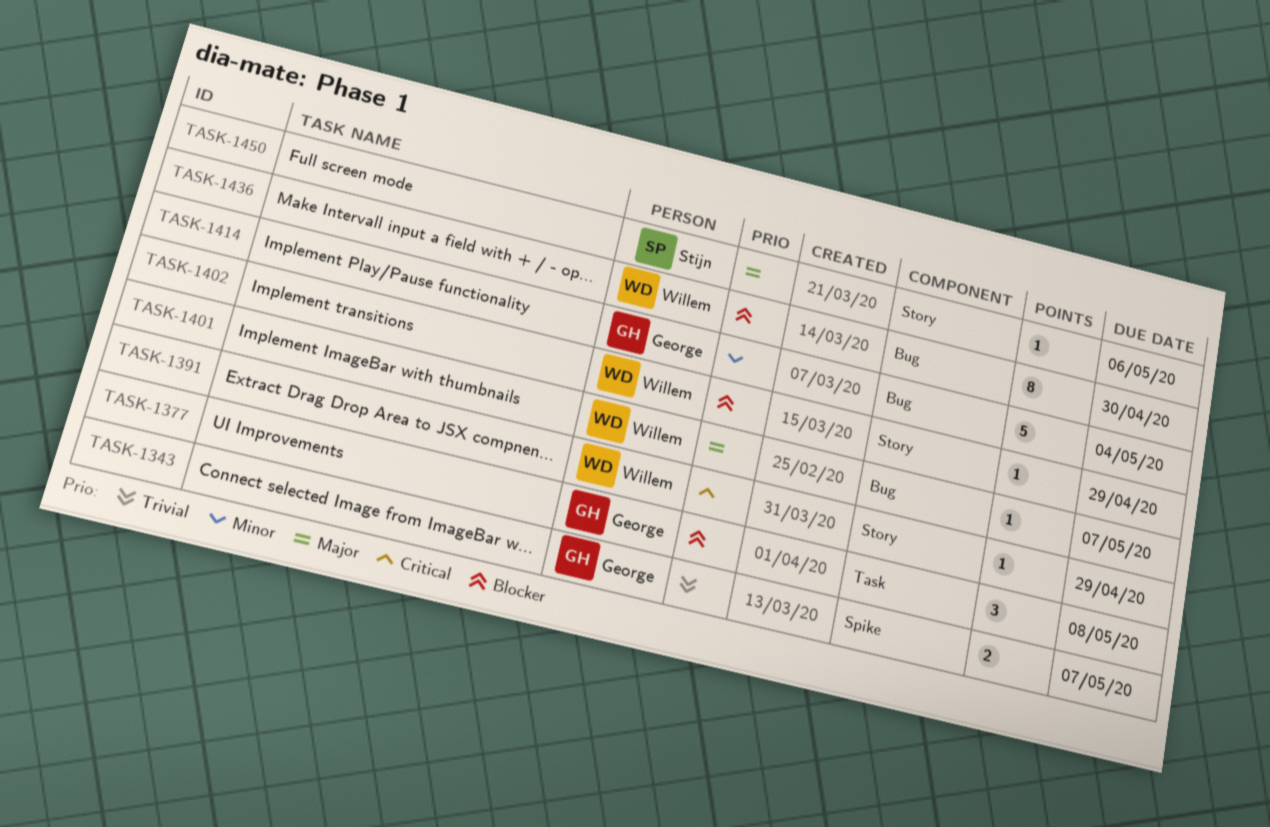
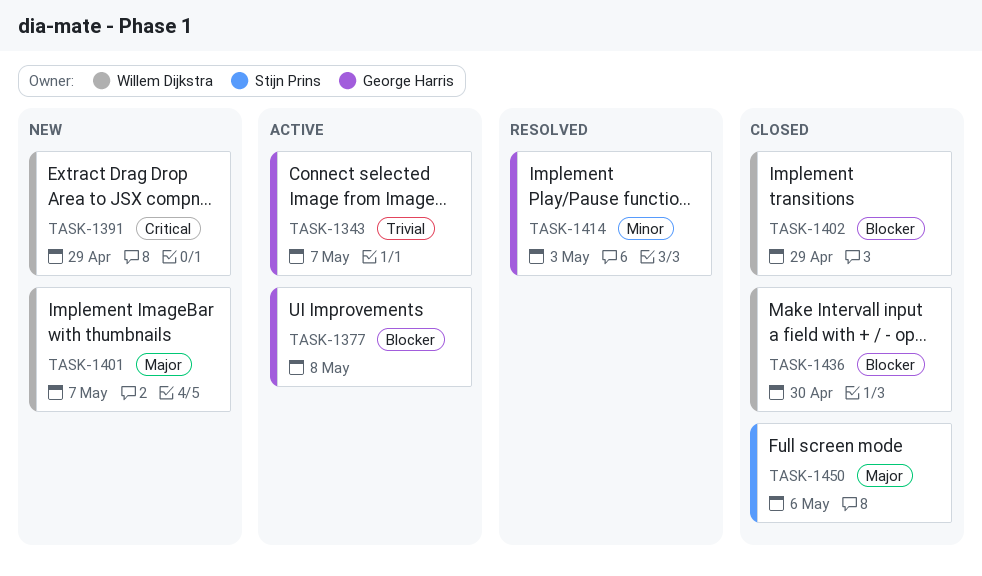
TASK-1414, due: May 4 -> May 3

